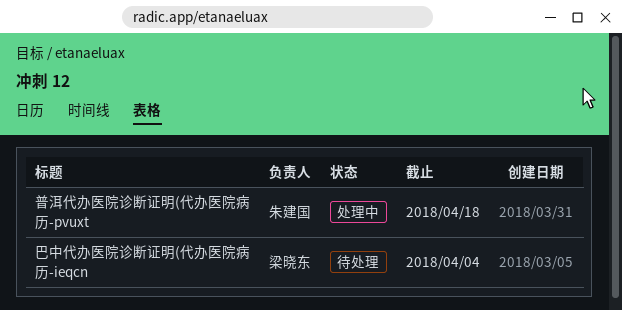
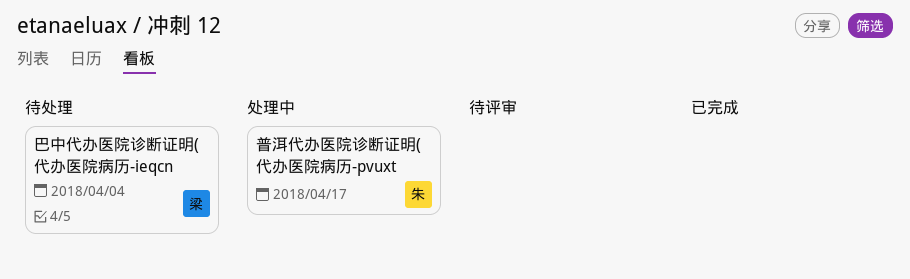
普洱代办医院诊断证明(代办医院病历-pvuxt, due: Apr 18 -> Apr 17

